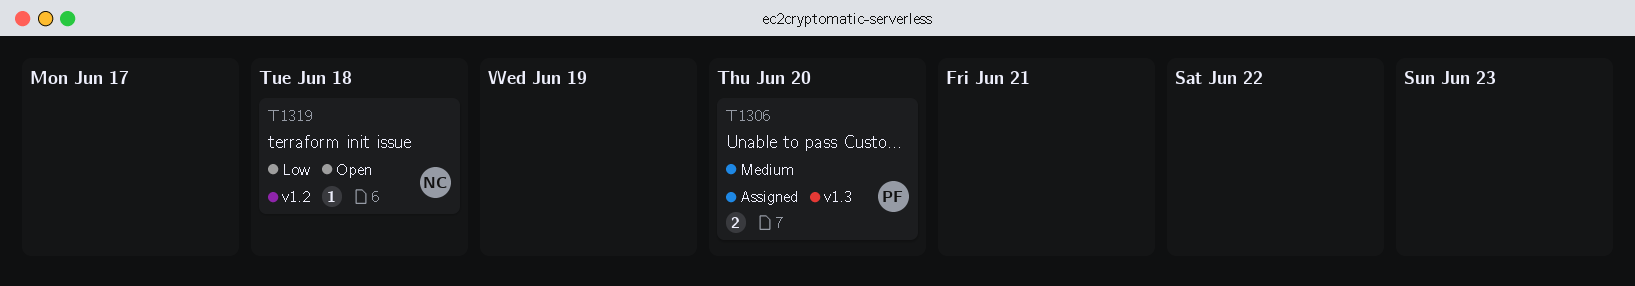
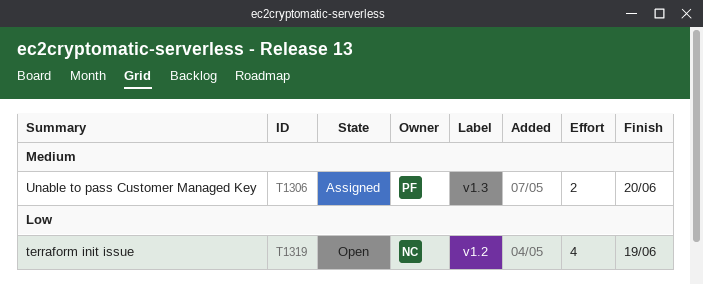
T1319, estimate: 1 -> 4
T1319, due: Jun 18 -> Jun 19

